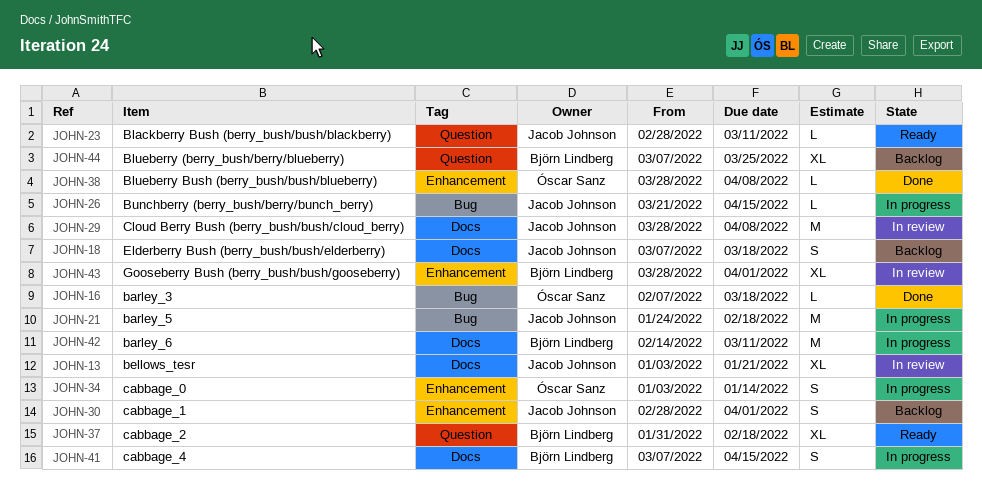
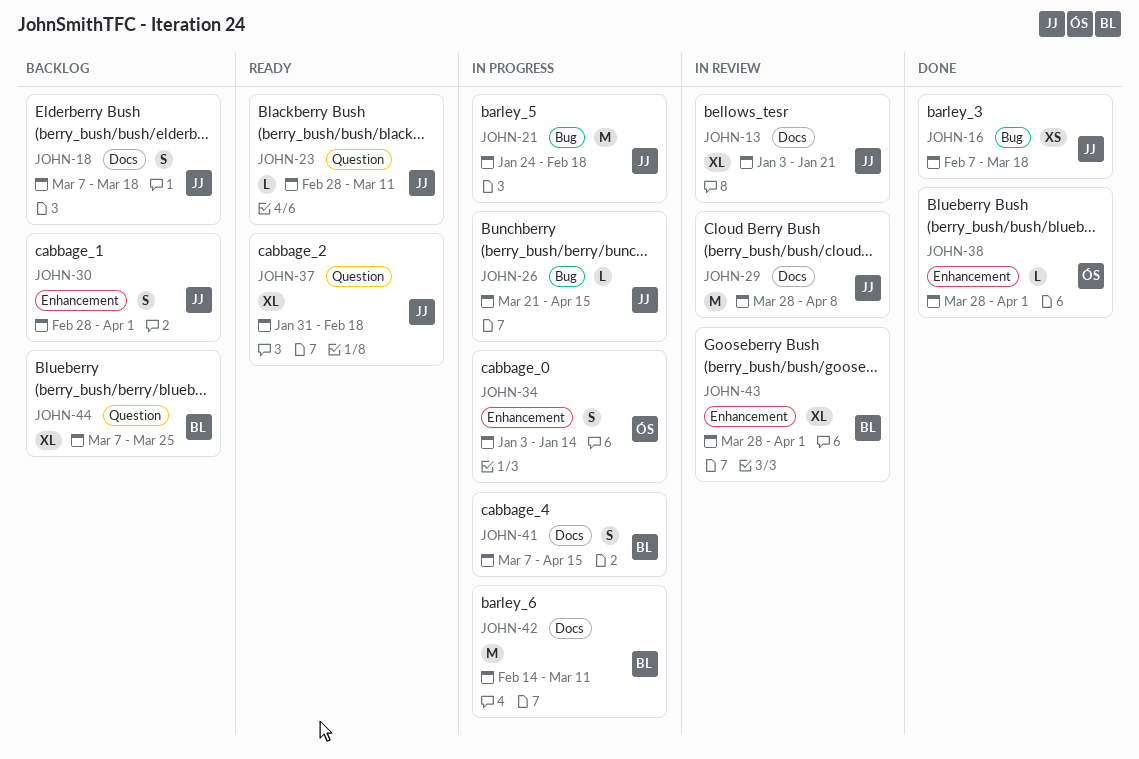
JOHN-16, owner: Óscar Sanz -> Jacob Johnson
JOHN-16, estimate: L -> XS
JOHN-37, owner: Björn Lindberg -> Jacob Johnson
JOHN-38, due: Apr 8 -> Apr 1

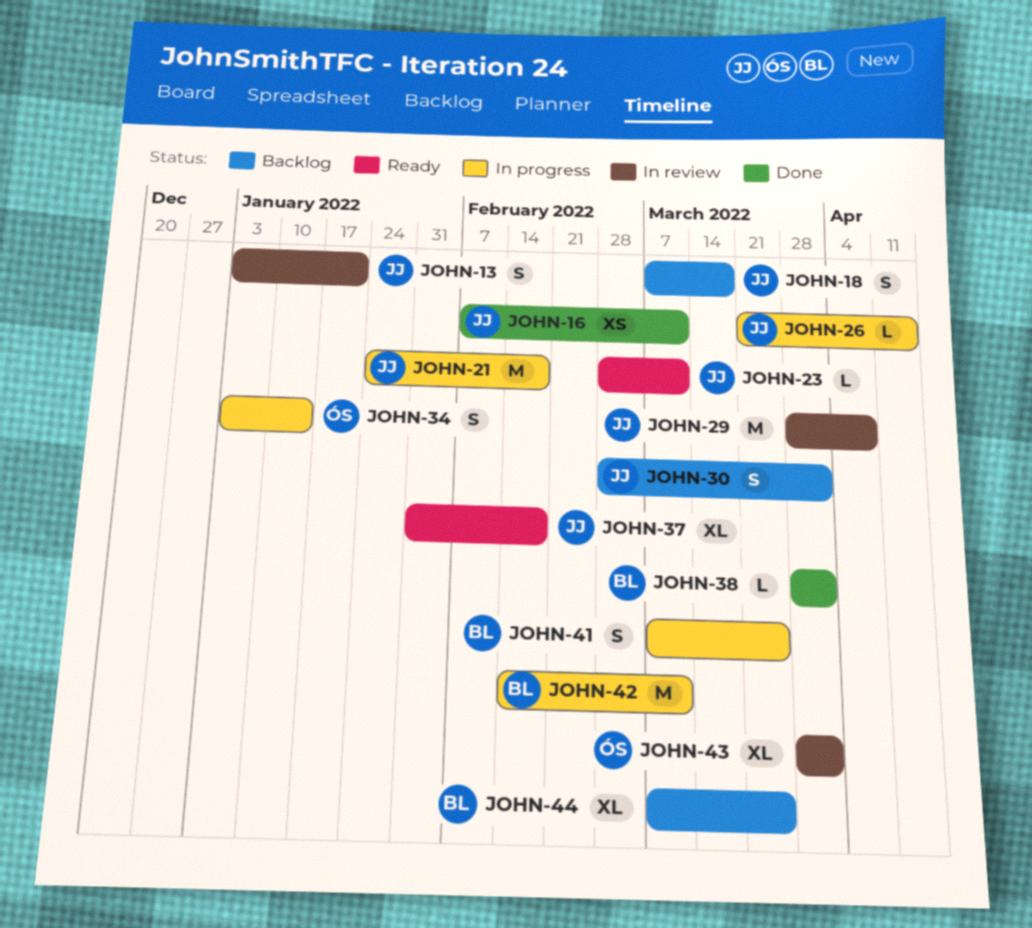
JOHN-13, estimate: XL -> S
JOHN-16, due: Mar 18 -> Mar 11
JOHN-38, owner: ÓS -> BL
JOHN-41, due: Apr 15 -> Mar 25
JOHN-43, owner: BL -> ÓS

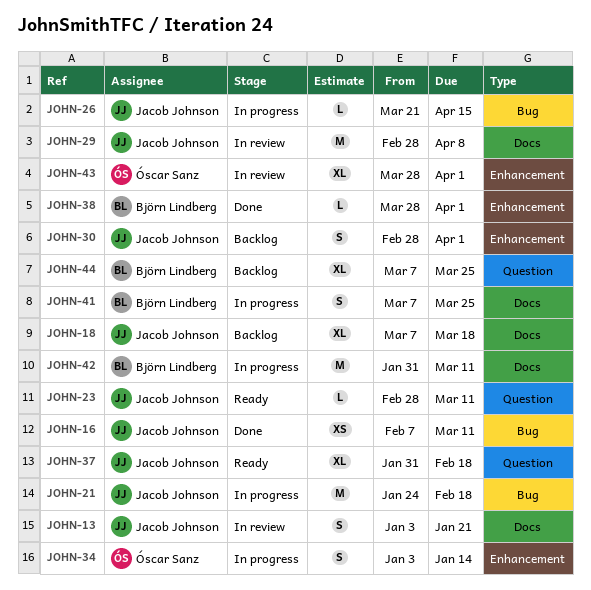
JOHN-18, estimate: S -> XL
JOHN-29, start: Mar 28 -> Feb 28
JOHN-42, start: Feb 14 -> Jan 31

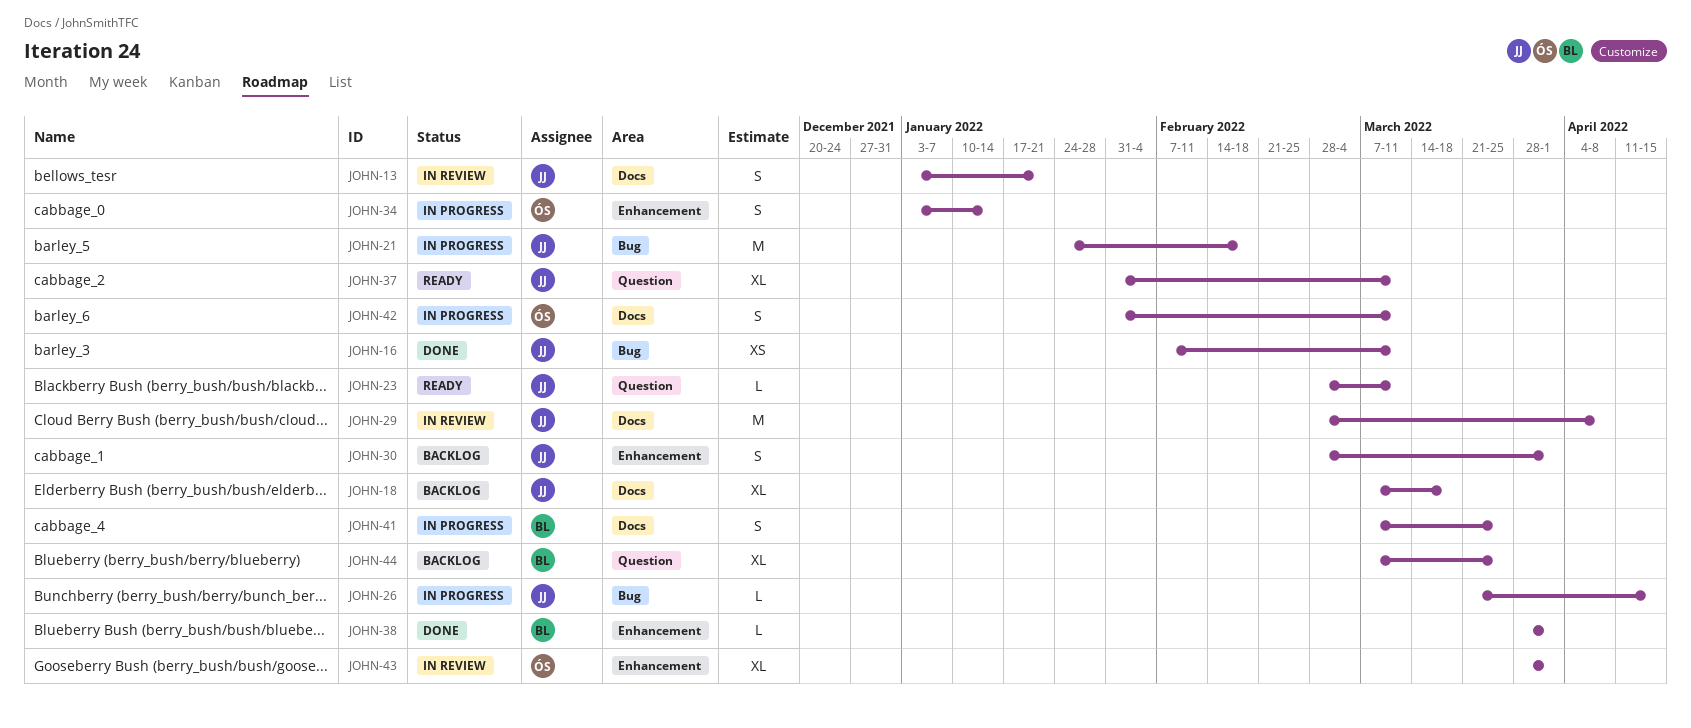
JOHN-37, due: Feb 18 -> Mar 11
JOHN-42, owner: Björn Lindberg -> Óscar Sanz
JOHN-42, estimate: M -> S

